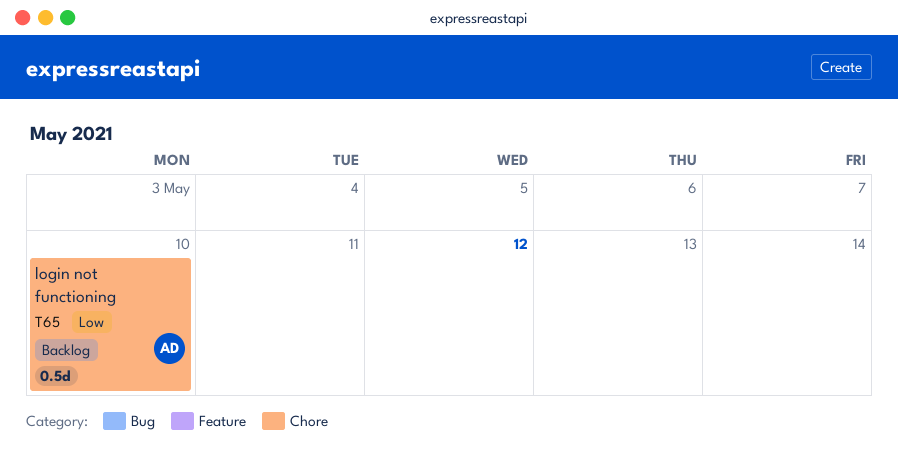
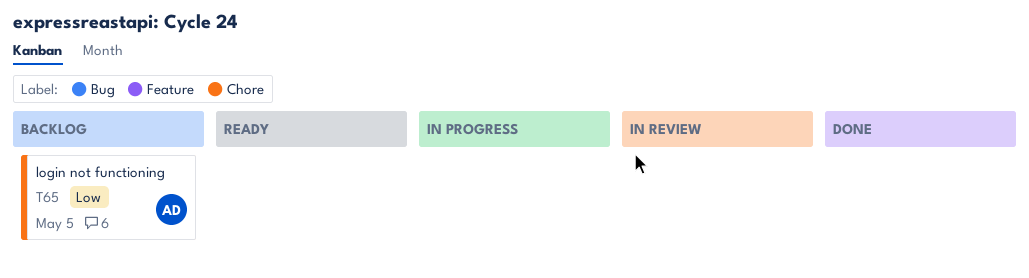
T65, due: May 10 -> May 5

